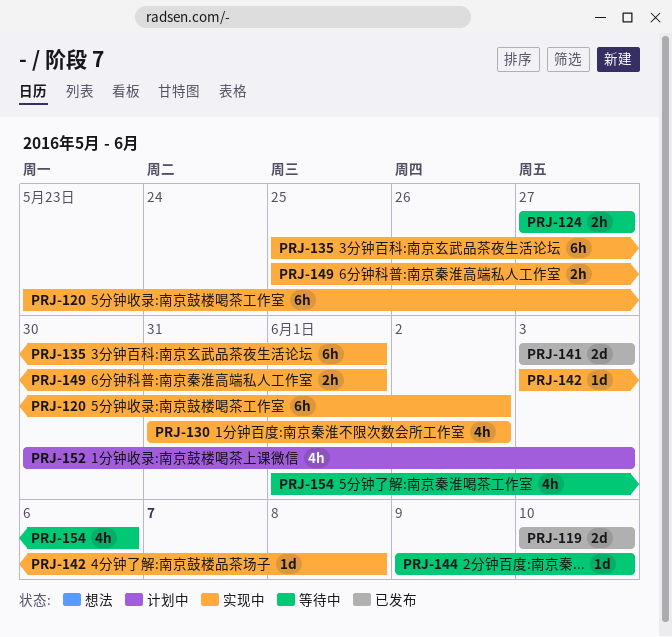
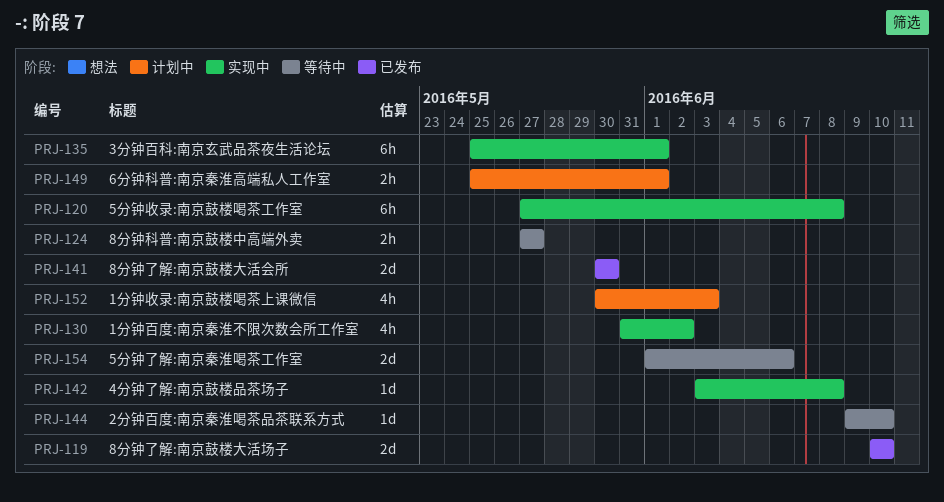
PRJ-120, start: May 23 -> May 27
PRJ-120, due: Jun 2 -> Jun 8
PRJ-141, start: Jun 3 -> May 30
PRJ-141, due: Jun 3 -> May 30
PRJ-149, status: 实现中 -> 计划中
PRJ-154, estimate: 4h -> 2d

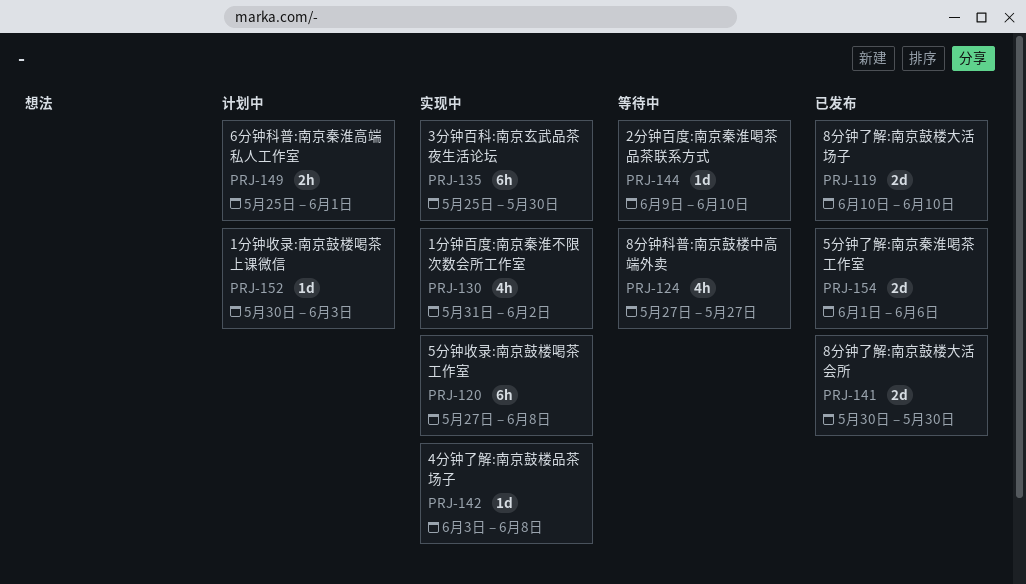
PRJ-124, estimate: 2h -> 4h
PRJ-135, due: Jun 1 -> May 30
PRJ-152, estimate: 4h -> 1d
PRJ-154, status: 等待中 -> 已发布

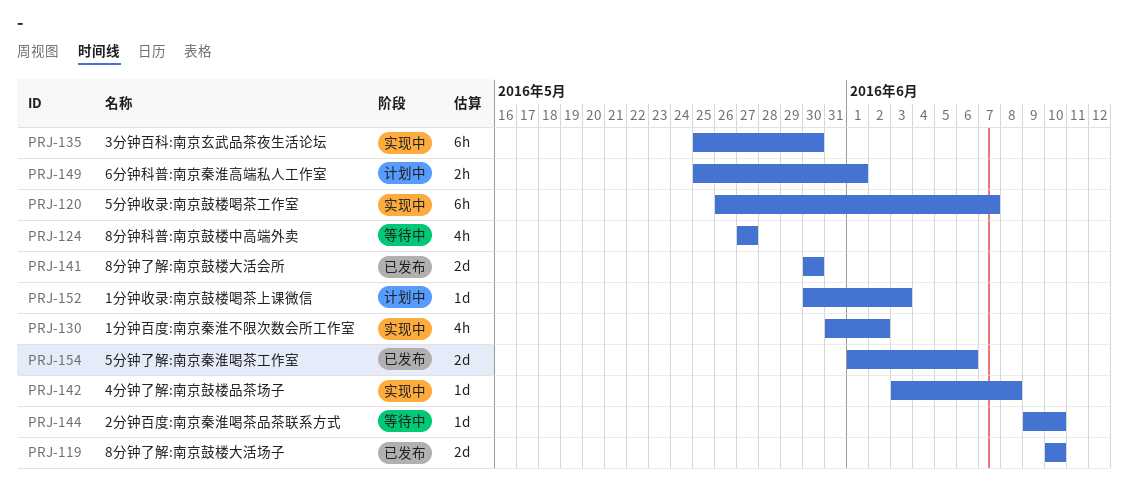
PRJ-120, start: May 27 -> May 26
PRJ-120, due: Jun 8 -> Jun 7

